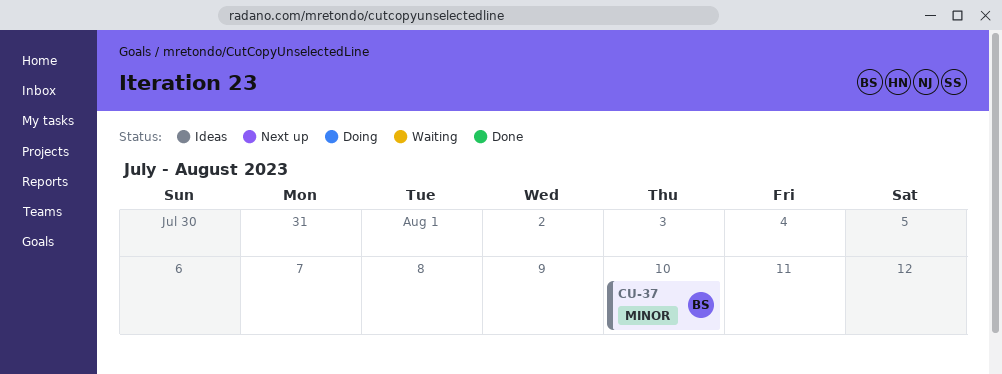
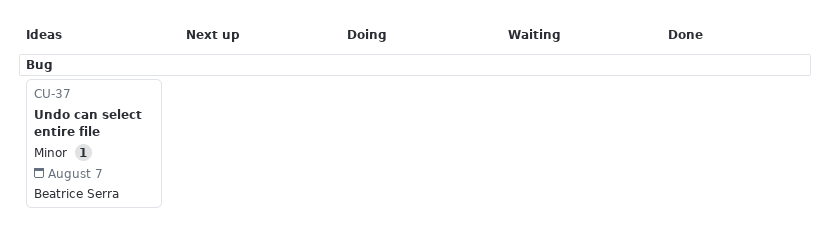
CU-37, due: Aug 10 -> Aug 7

